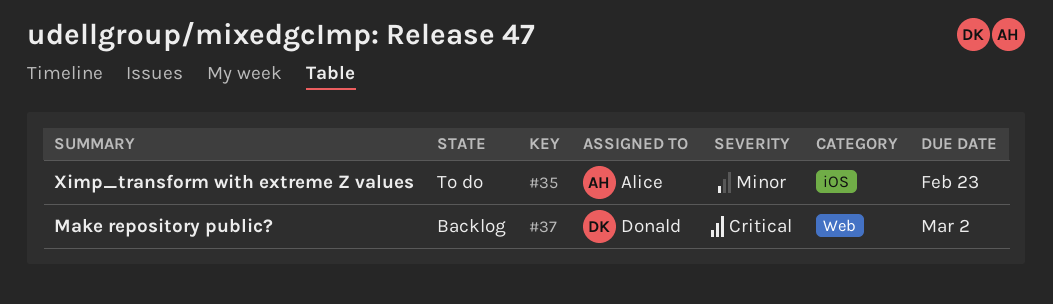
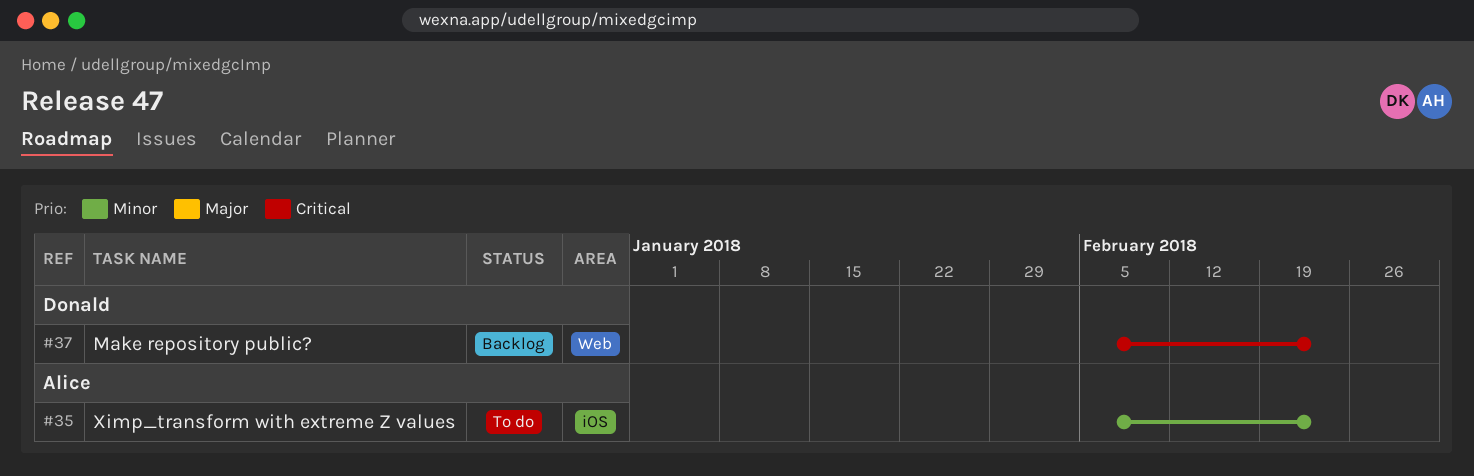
#37, due: Mar 2 -> Feb 23

